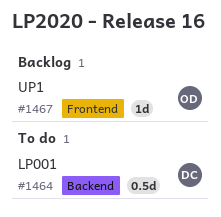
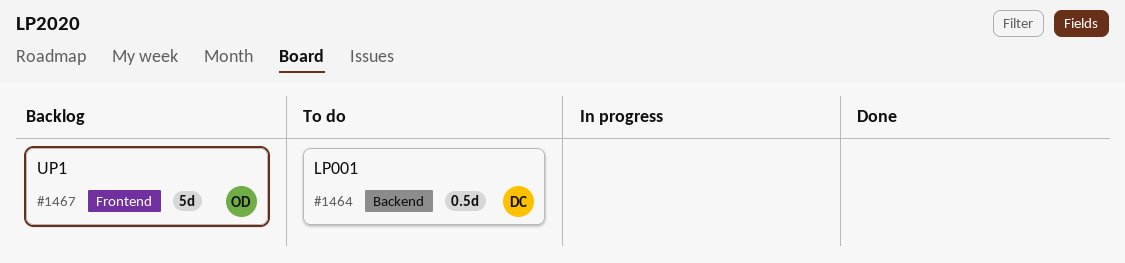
#1467, estimate: 1d -> 5d

